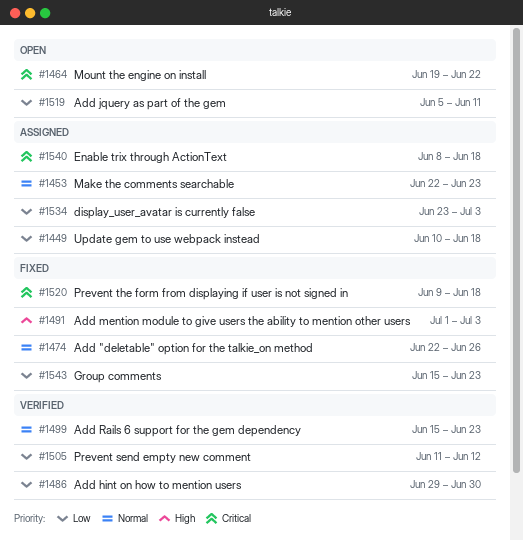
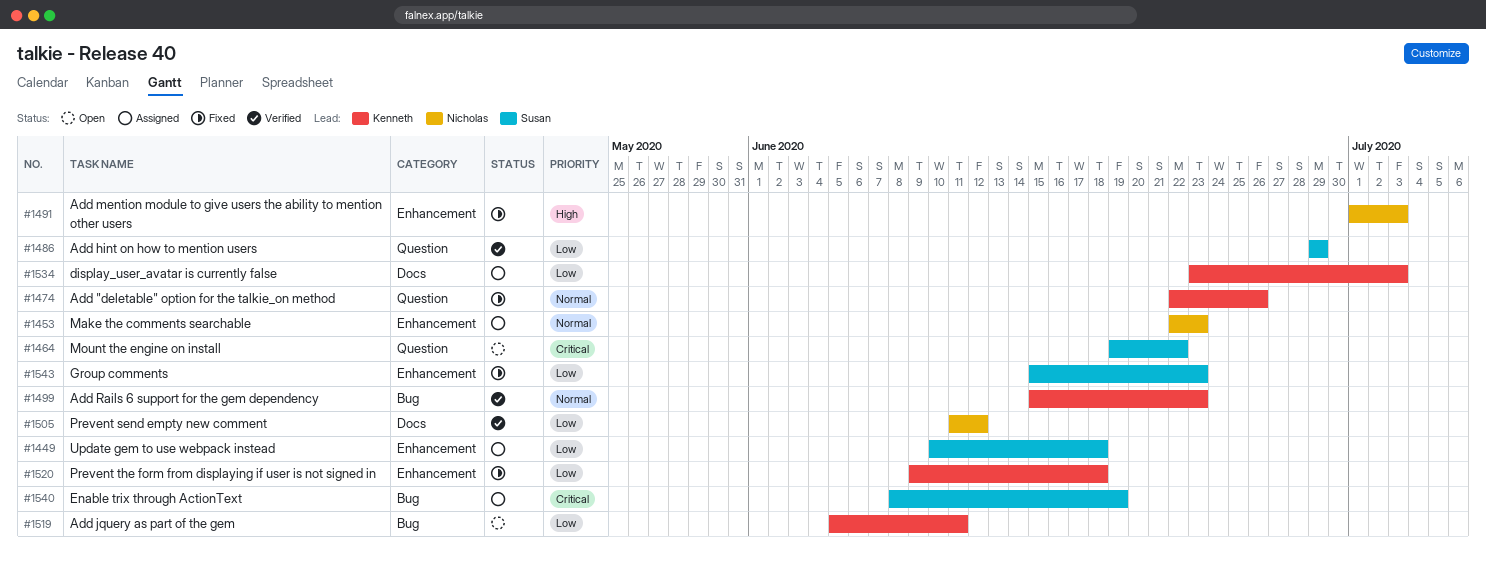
#1486, due: Jun 30 -> Jun 29
#1520, priority: Critical -> Low
#1540, due: Jun 18 -> Jun 19

